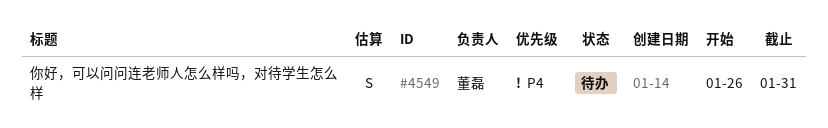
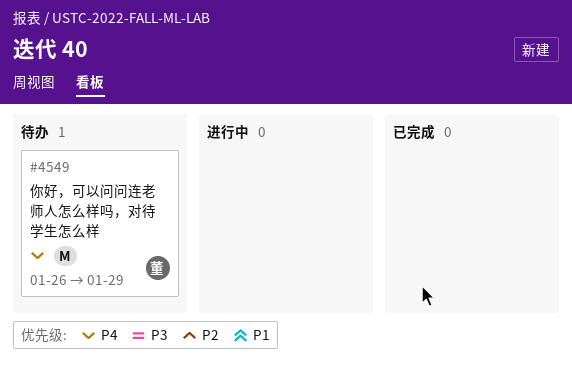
#4549, estimate: S -> M
#4549, due: Jan 31 -> Jan 29

